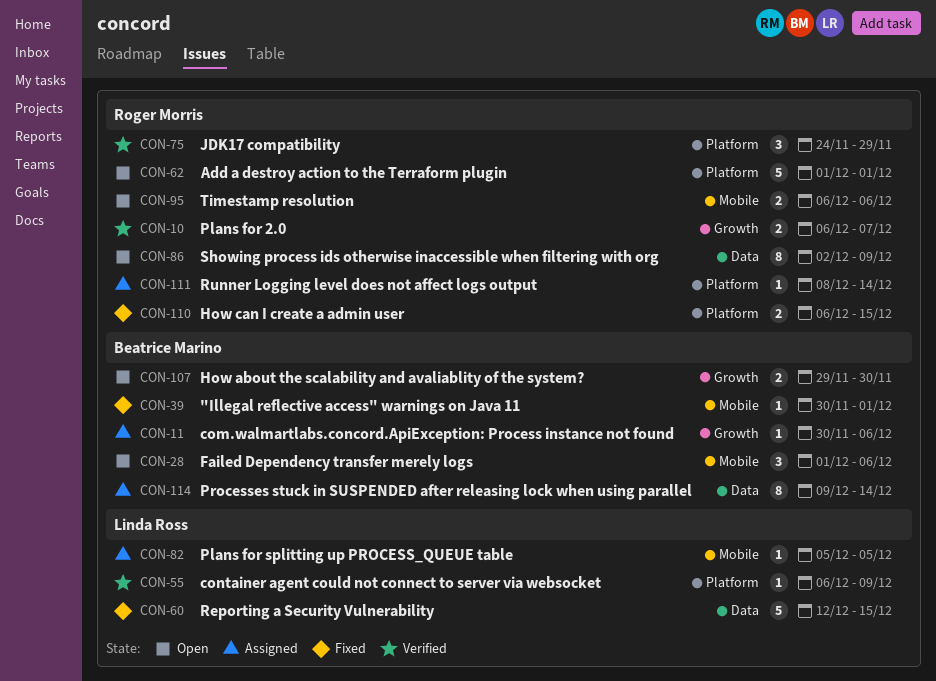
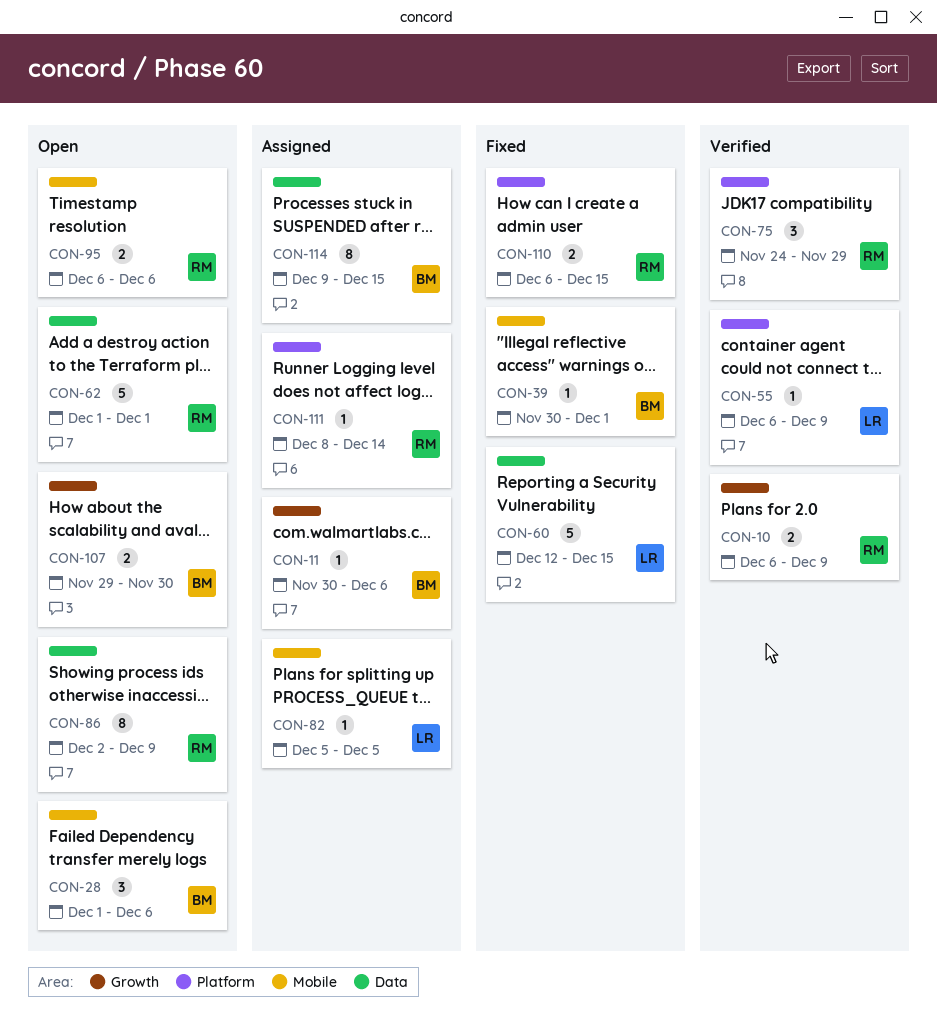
CON-10, due: Dec 7 -> Dec 9
CON-62, label: Platform -> Data
CON-114, due: Dec 14 -> Dec 15

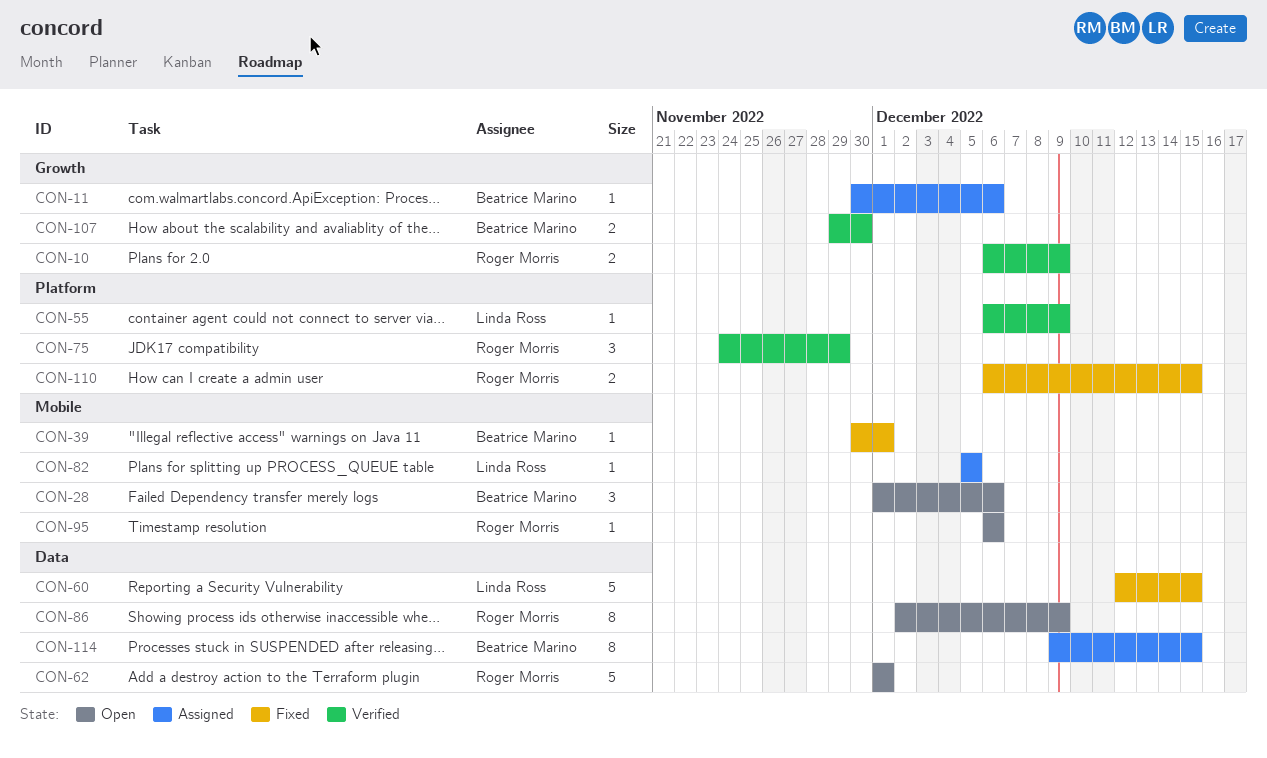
CON-95, estimate: 2 -> 1
CON-107, status: Open -> Verified
CON-111: present -> none

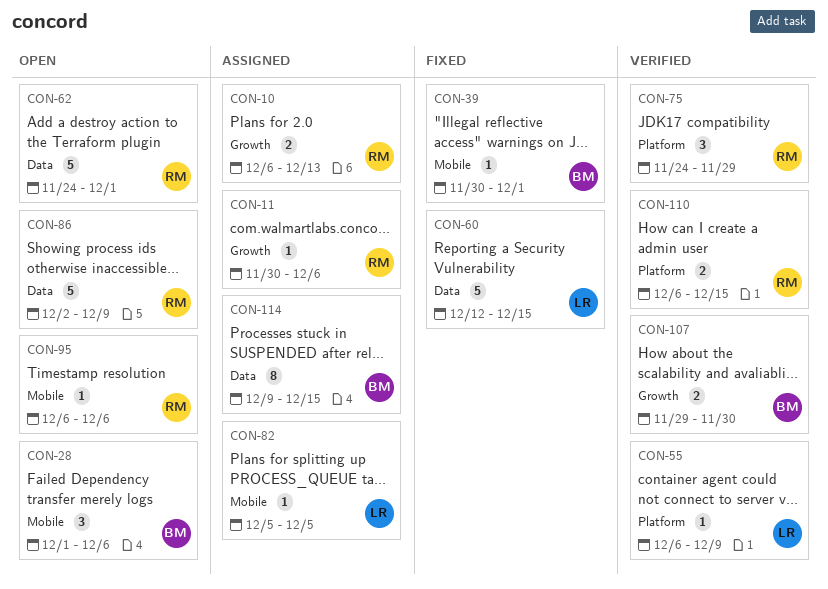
CON-10, status: Verified -> Assigned
CON-10, due: Dec 9 -> Dec 13
CON-11, owner: Beatrice Marino -> Roger Morris
CON-62, start: Dec 1 -> Nov 24
CON-86, estimate: 8 -> 5
CON-110, status: Fixed -> Verified

